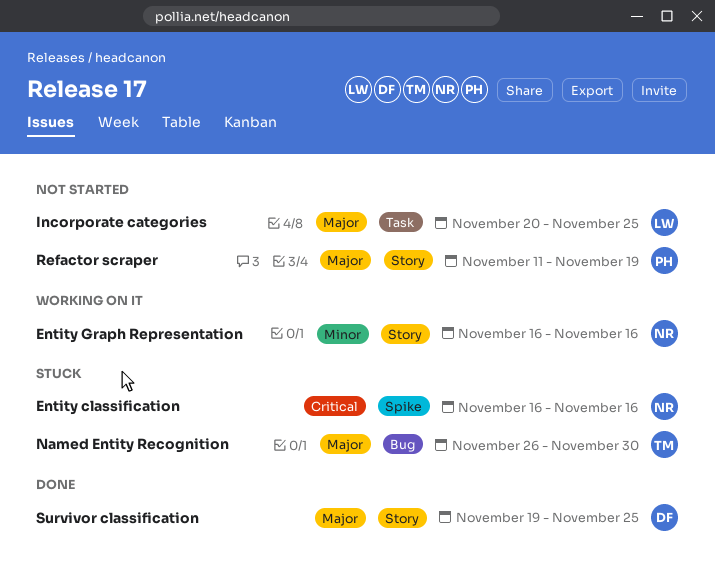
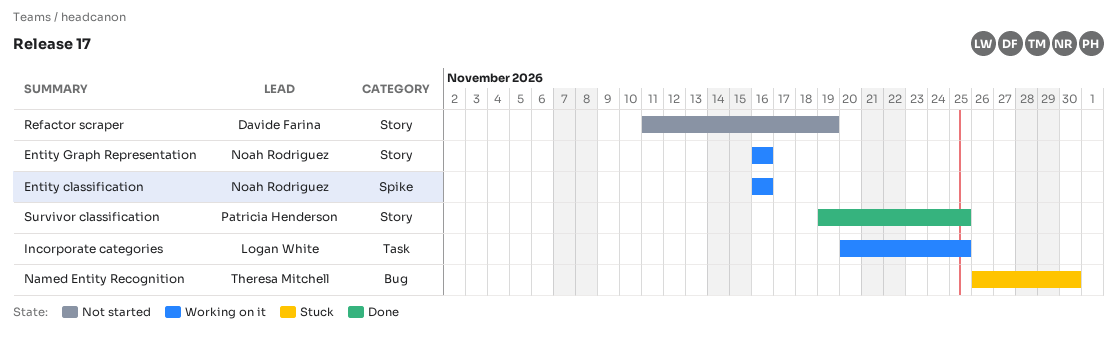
Entity classification, status: Stuck -> Working on it
Incorporate categories, status: Not started -> Working on it
Refactor scraper, owner: Patricia Henderson -> Davide Farina
Survivor classification, owner: Davide Farina -> Patricia Henderson

